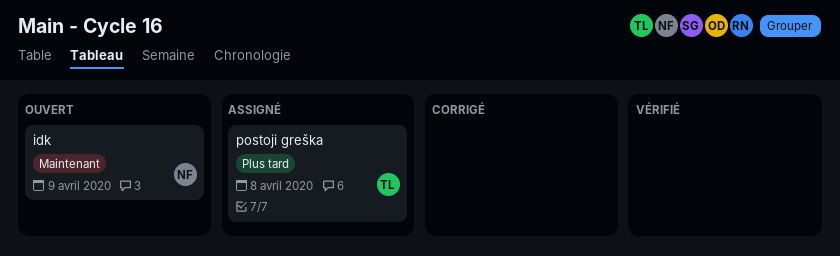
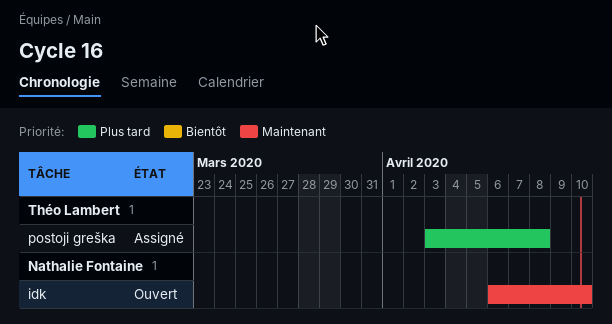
idk, due: Apr 9 -> Apr 10

